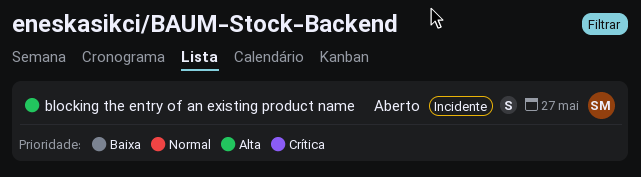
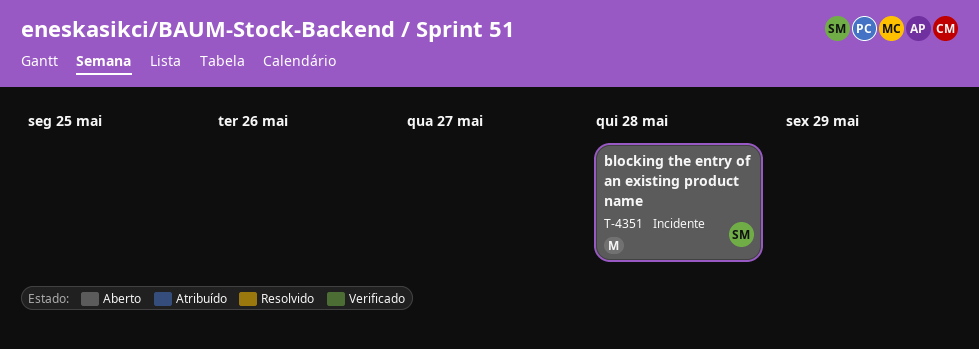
blocking the entry of an existing product name, estimate: S -> M
blocking the entry of an existing product name, due: May 27 -> May 28

